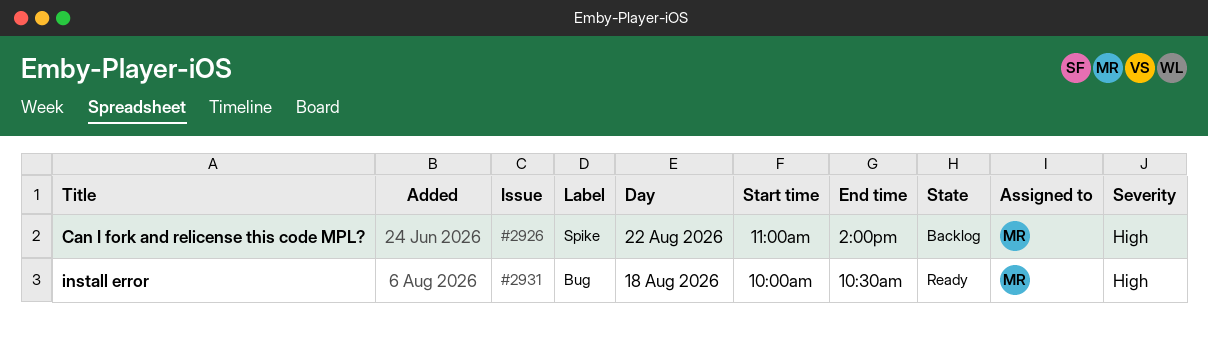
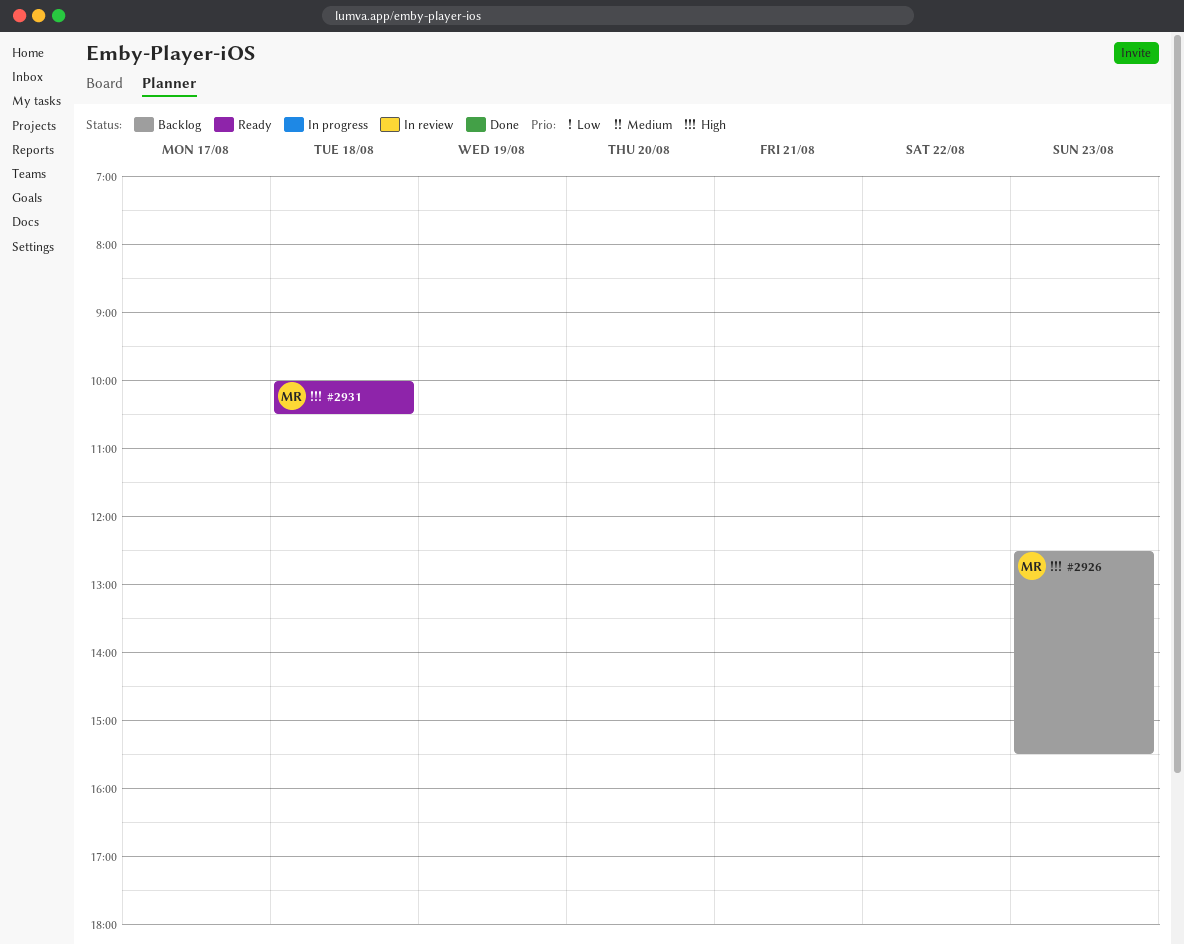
#2926, day: Aug 22 -> Aug 23
#2926, begins: 11:00 -> 12:30
#2926, ends: 14:00 -> 15:30

